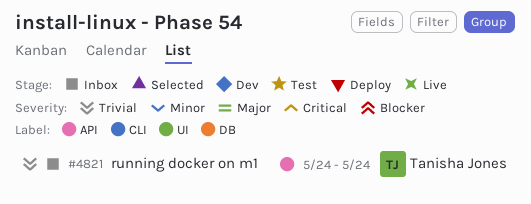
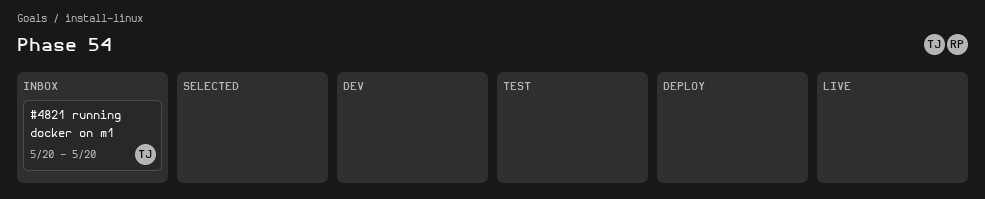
#4821, start: May 24 -> May 20
#4821, due: May 24 -> May 20

